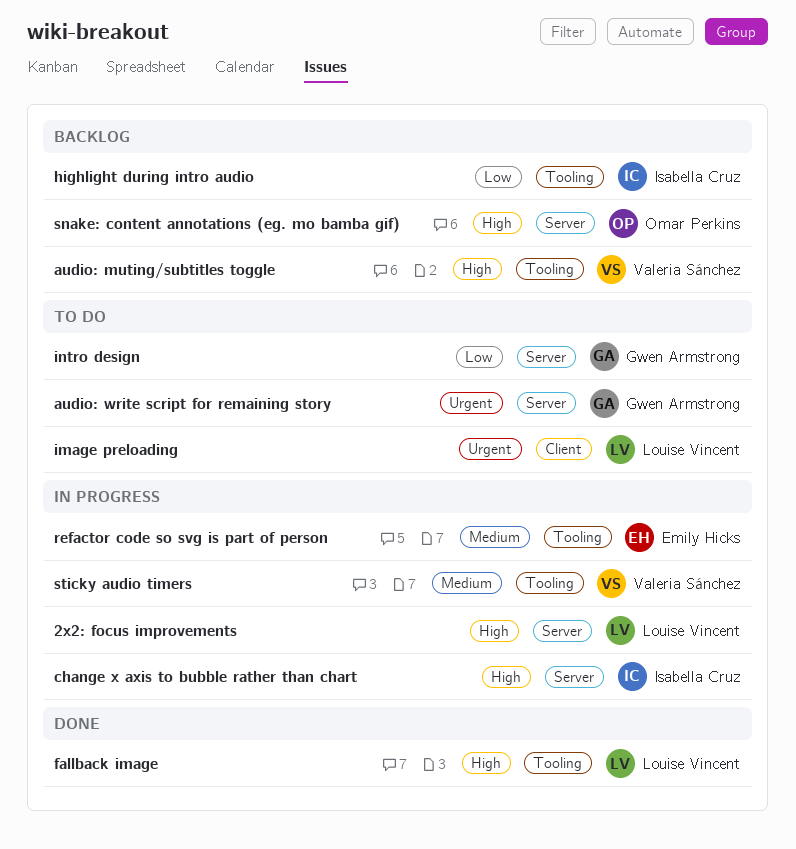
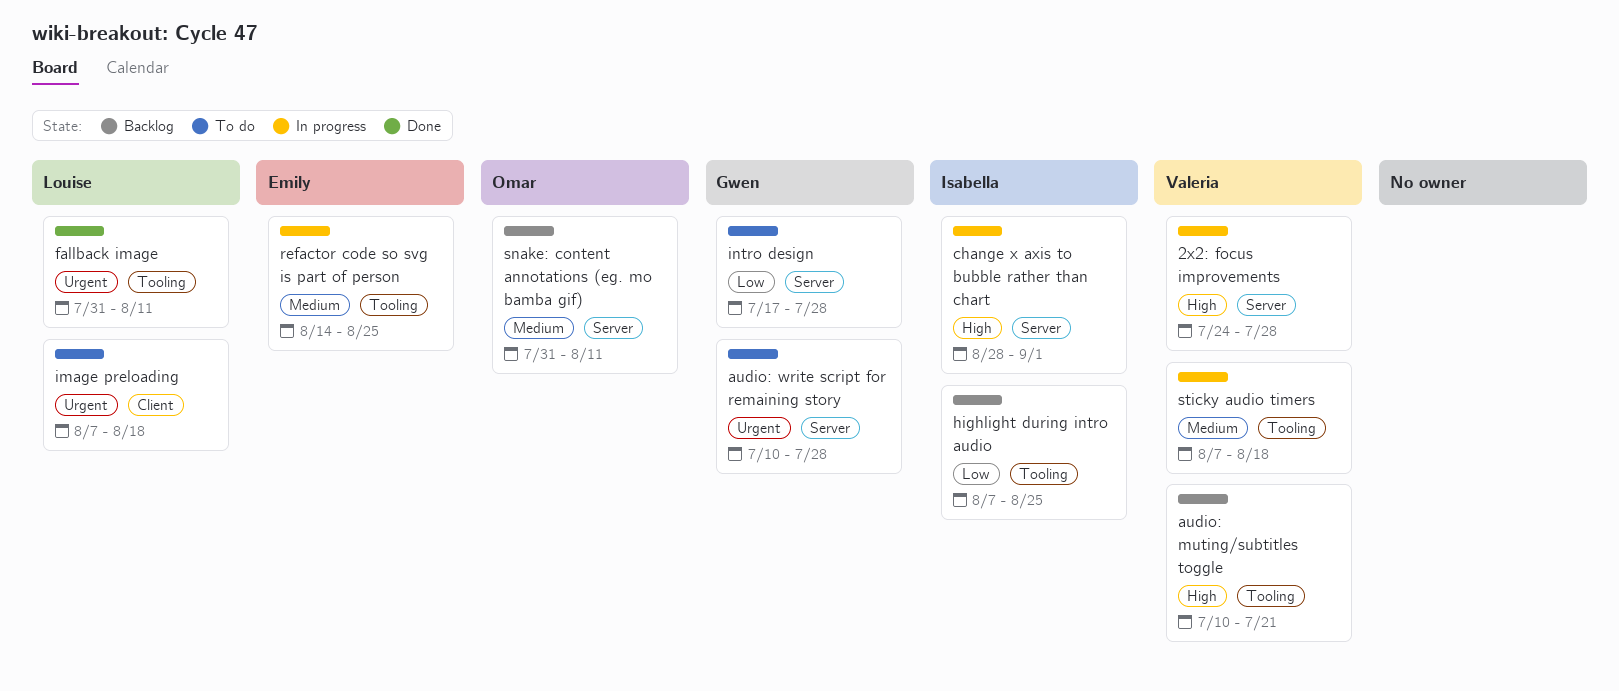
2x2: focus improvements, owner: Louise Vincent -> Valeria Sánchez
fallback image, priority: High -> Urgent
snake: content annotations (eg. mo bamba gif), priority: High -> Medium

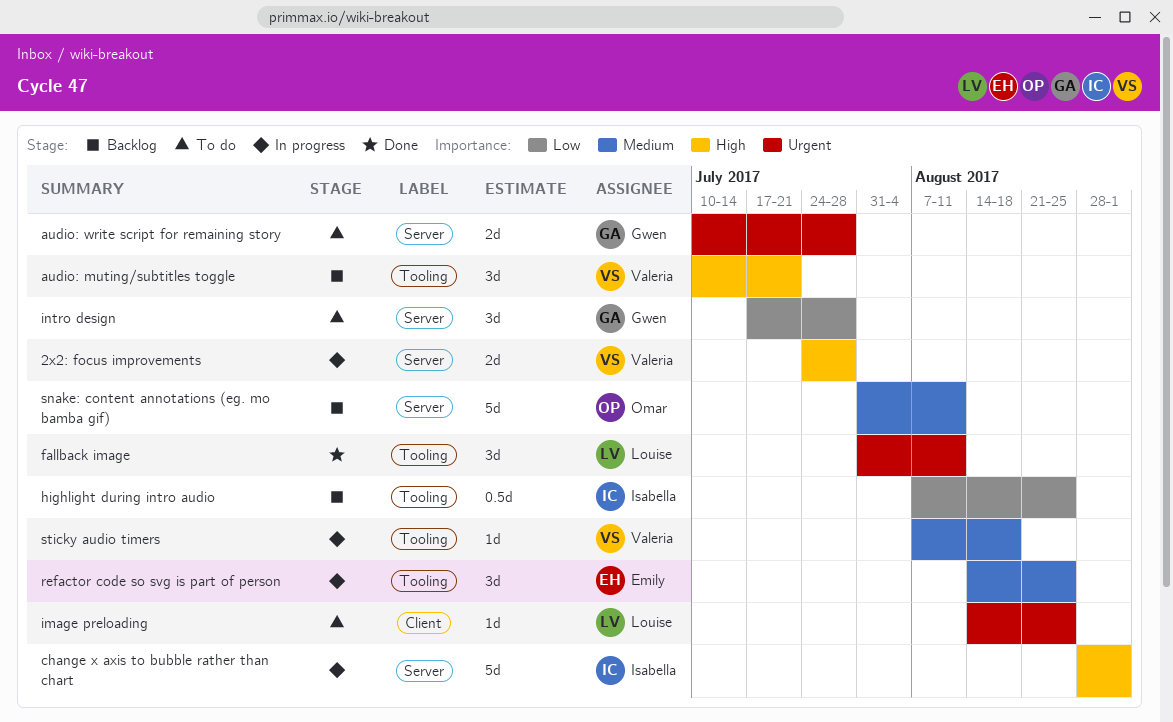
image preloading, start: Aug 7 -> Aug 14
image preloading, due: Aug 18 -> Aug 25

